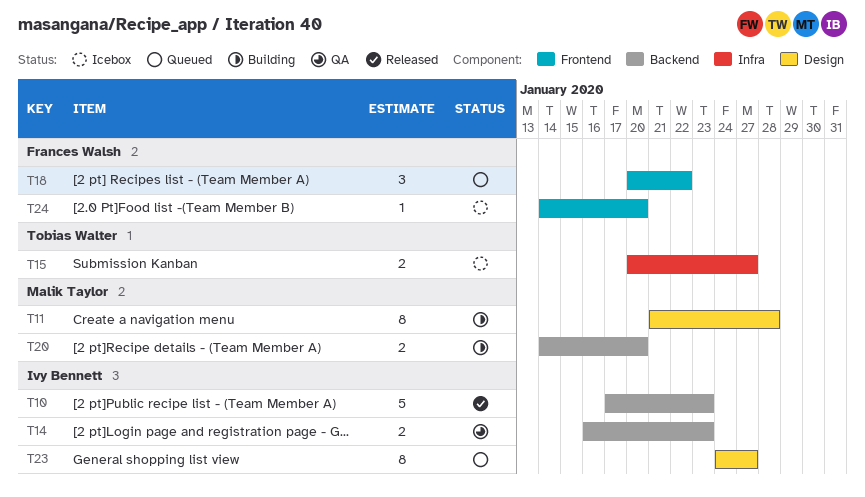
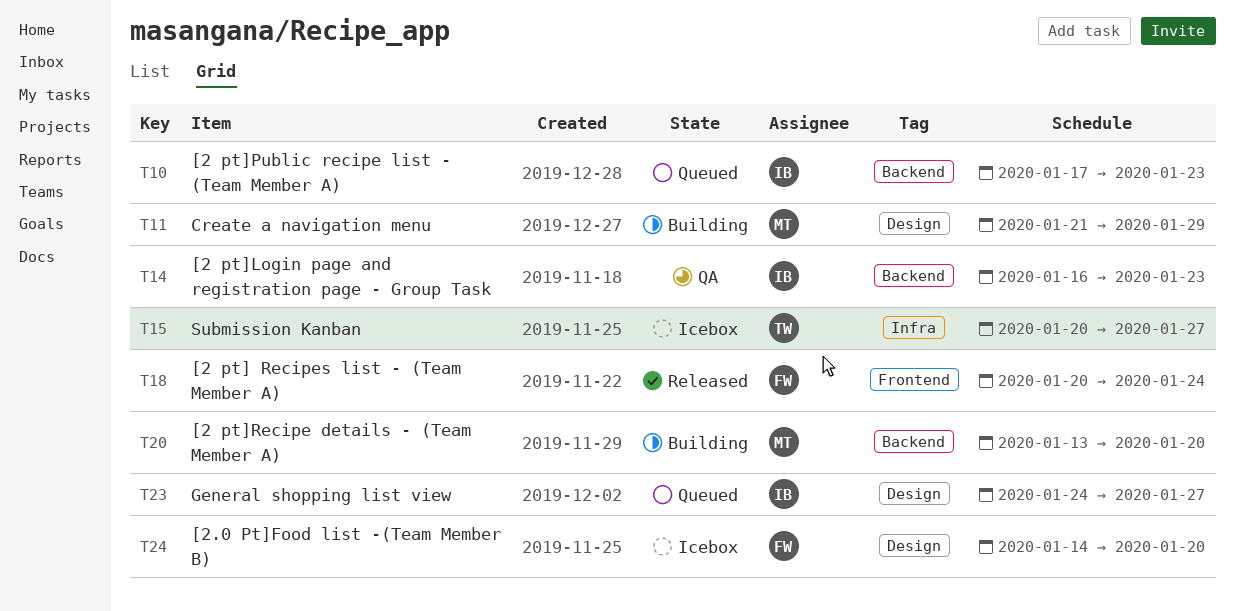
T10, status: Released -> Queued
T11, due: Jan 28 -> Jan 29
T18, status: Queued -> Released
T18, due: Jan 22 -> Jan 24
T20, start: Jan 14 -> Jan 13
T24, label: Frontend -> Design

